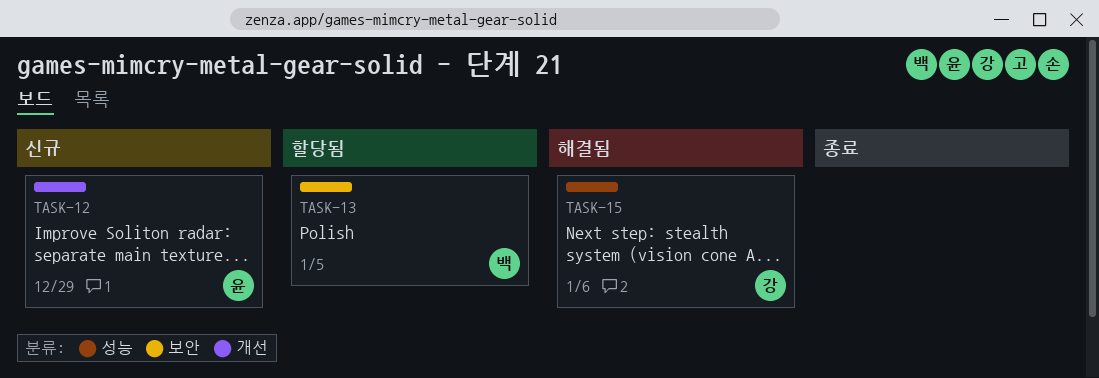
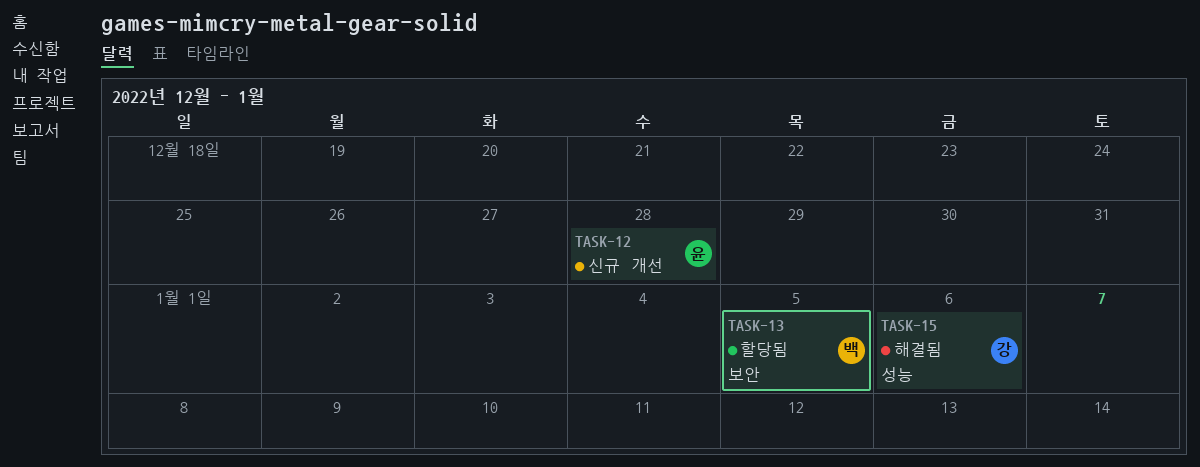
TASK-12, due: Dec 29 -> Dec 28

